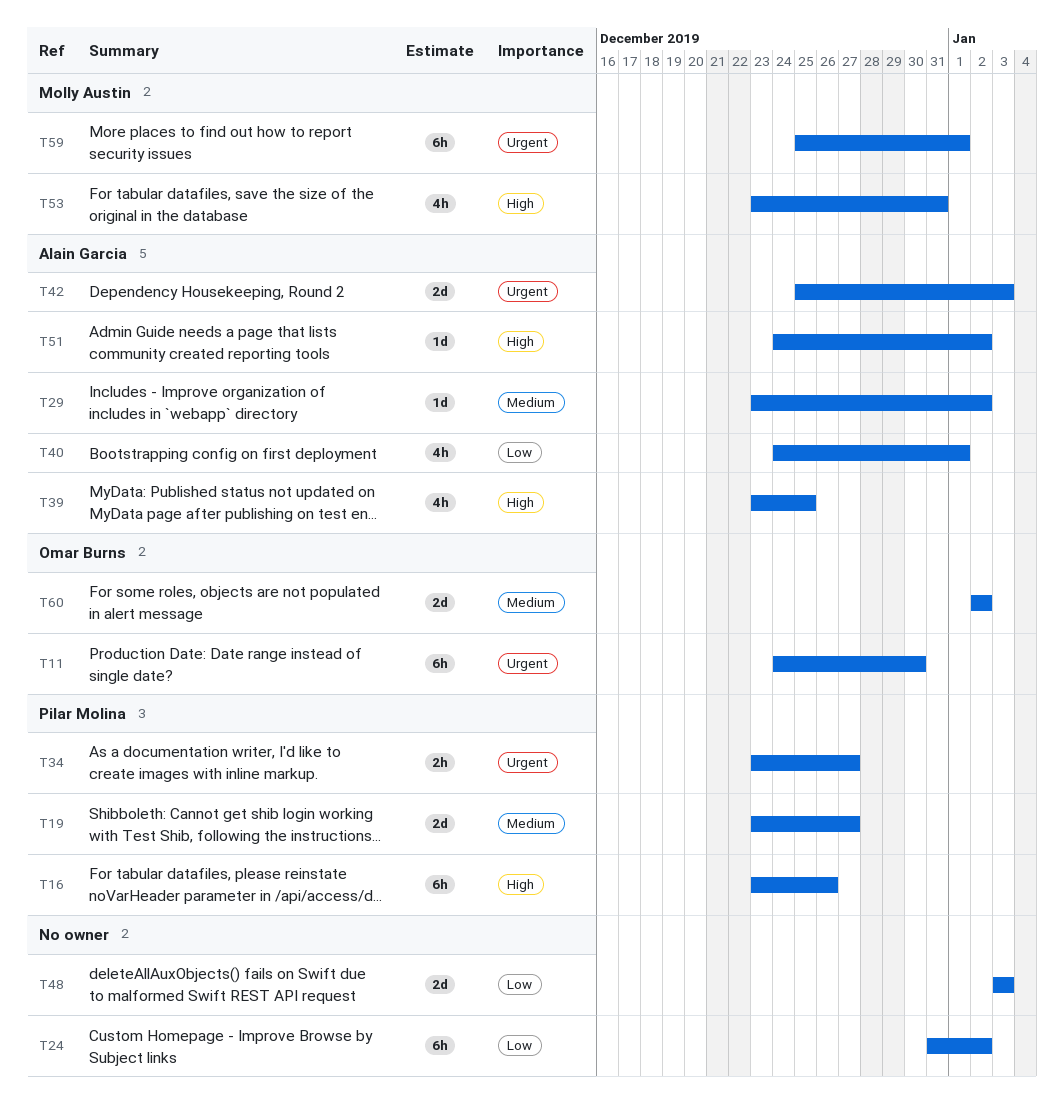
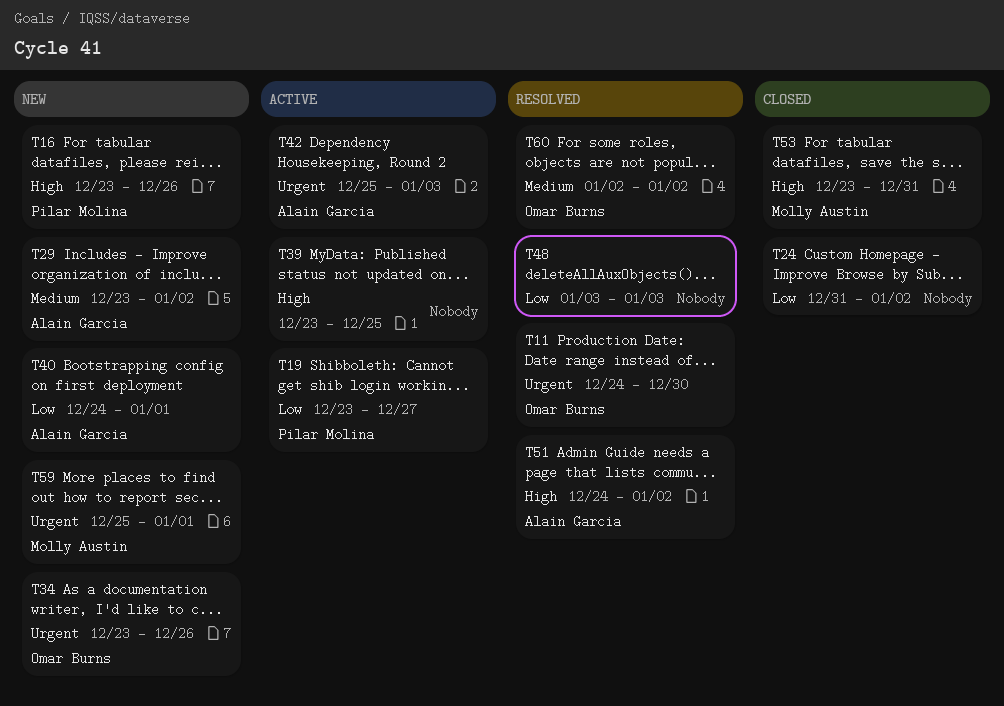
T19, priority: Medium -> Low
T34, owner: Pilar Molina -> Omar Burns
T34, due: Dec 27 -> Dec 26
T39, owner: Alain Garcia -> none

